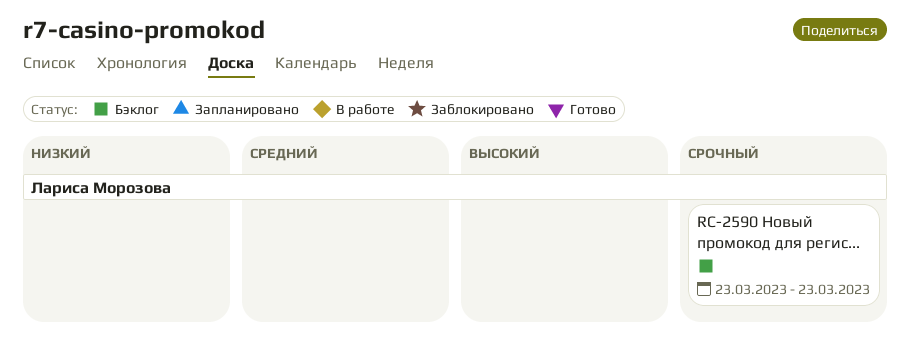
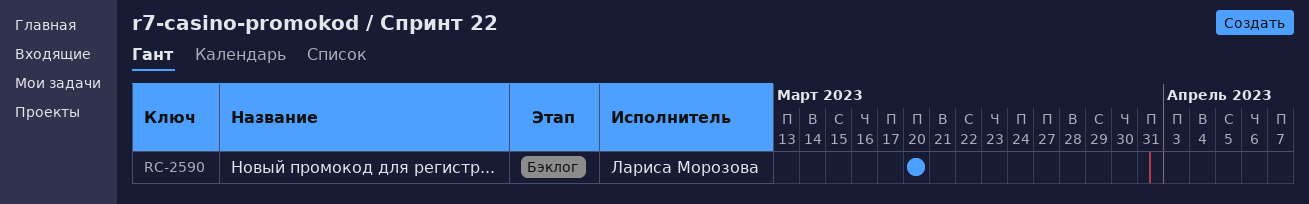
RC-2590, start: Mar 23 -> Mar 20
RC-2590, due: Mar 23 -> Mar 20

